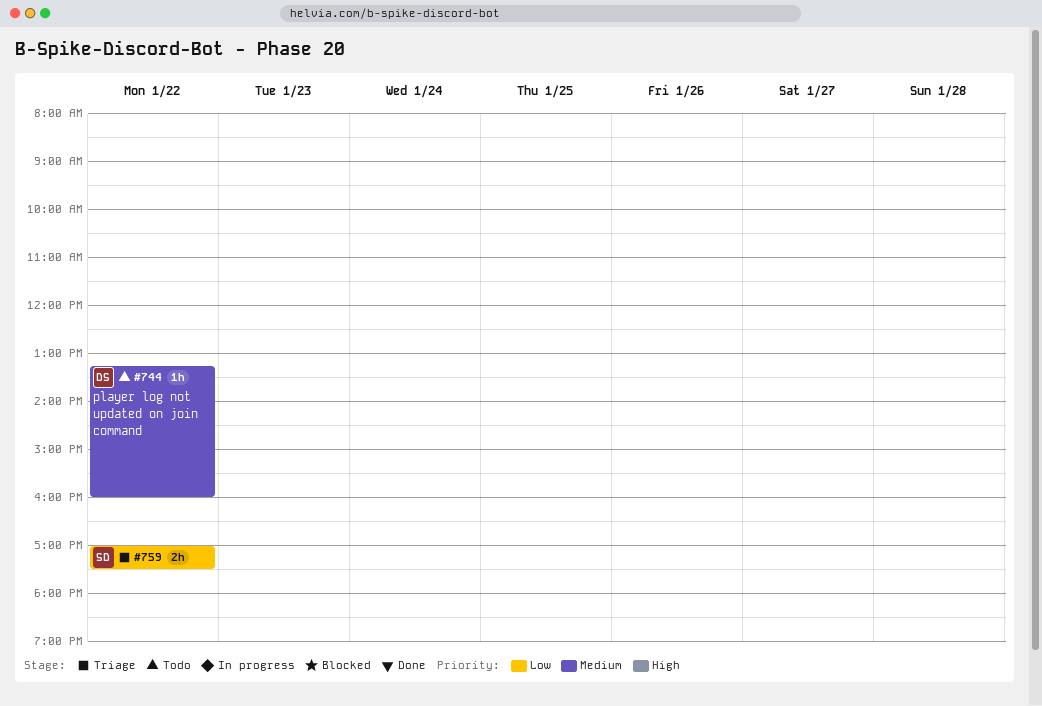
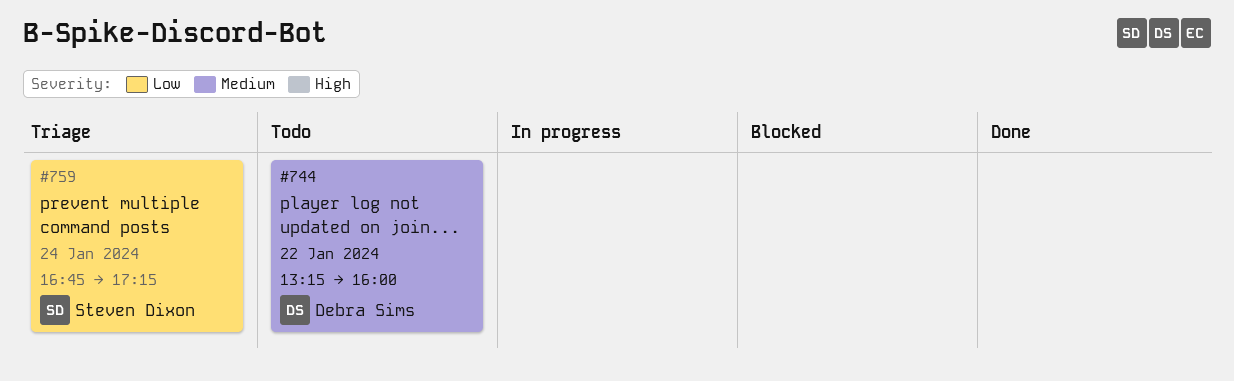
#759, day: Jan 22 -> Jan 24
#759, begins: 17:00 -> 16:45
#759, ends: 17:30 -> 17:15

